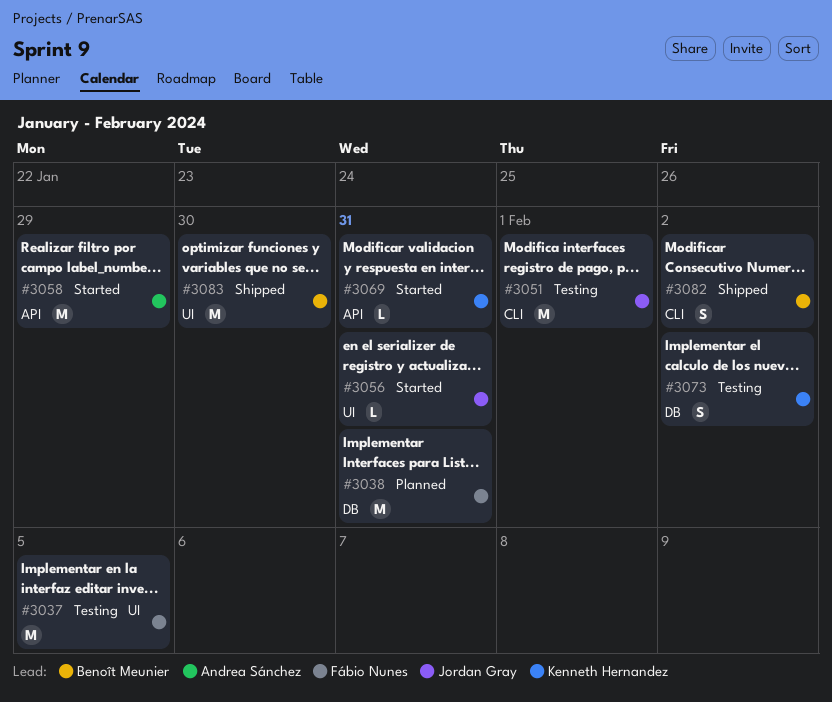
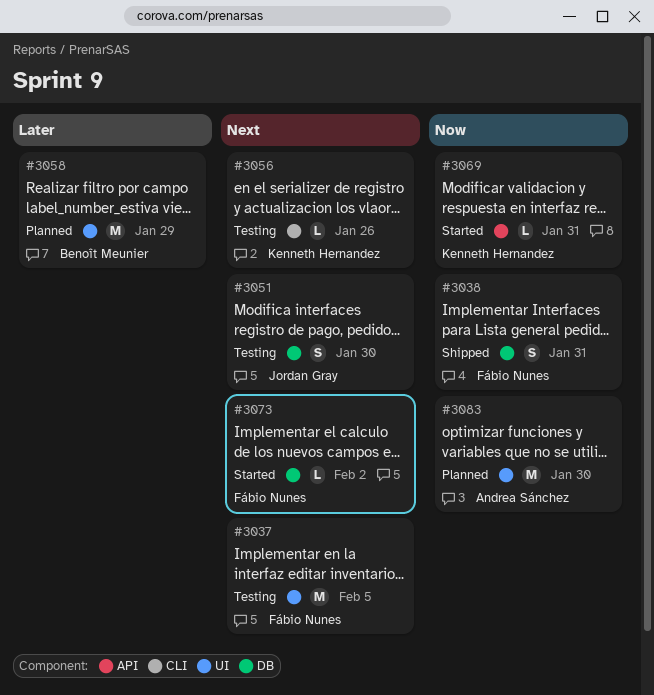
#3038, status: Planned -> Shipped
#3038, estimate: M -> S
#3051, label: CLI -> DB
#3051, estimate: M -> S
#3051, due: Feb 1 -> Jan 30
#3056, status: Started -> Testing
#3056, owner: Jordan Gray -> Kenneth Hernandez
#3056, label: UI -> CLI
#3056, due: Jan 31 -> Jan 26
#3058, status: Started -> Planned
#3058, owner: Andrea Sánchez -> Benoît Meunier
#3058, label: API -> UI
#3073, status: Testing -> Started
#3073, owner: Kenneth Hernandez -> Fábio Nunes
#3073, estimate: S -> L
#3082: present -> none
#3083, status: Shipped -> Planned
#3083, owner: Benoît Meunier -> Andrea Sánchez

